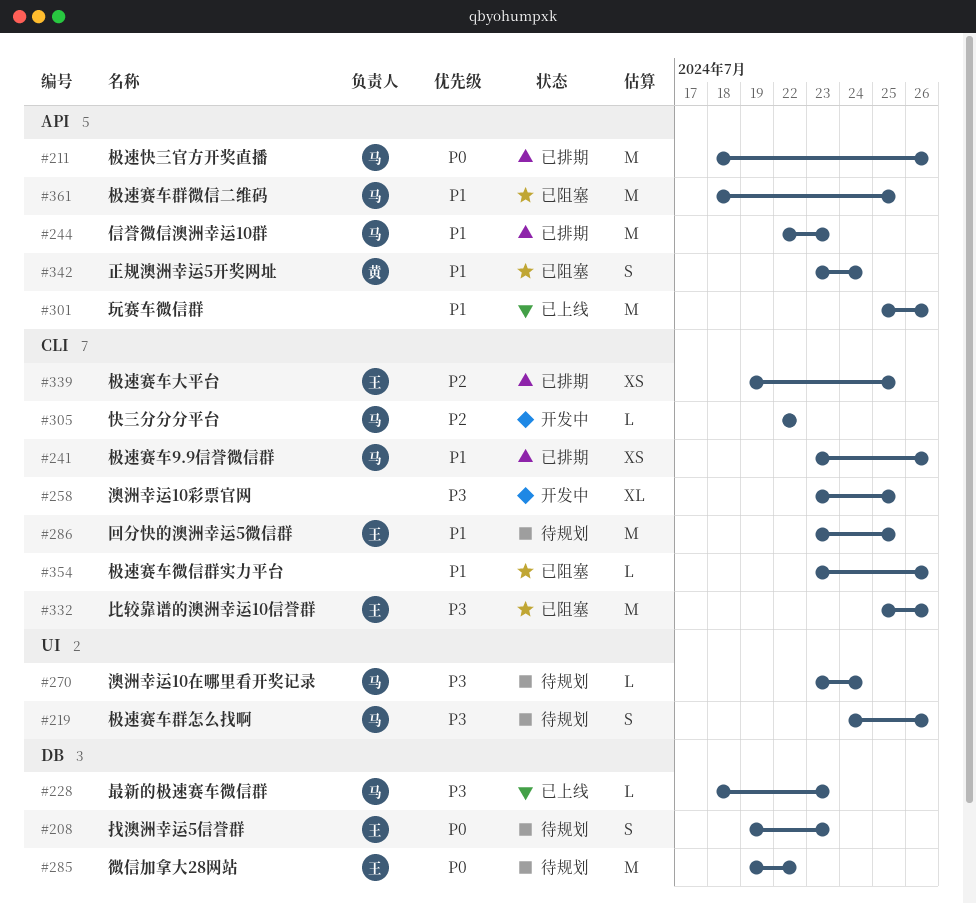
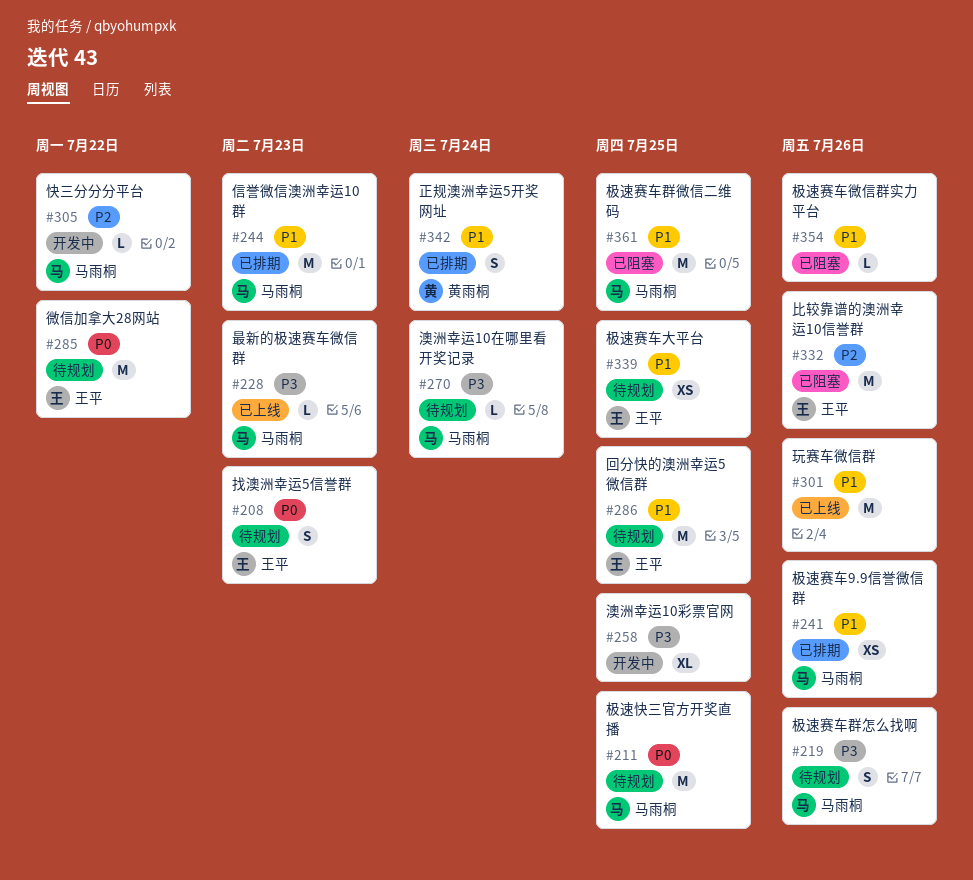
#211, status: 已排期 -> 待规划
#211, due: Jul 26 -> Jul 25
#332, priority: P3 -> P2
#339, status: 已排期 -> 待规划
#339, priority: P2 -> P1
#342, status: 已阻塞 -> 已排期

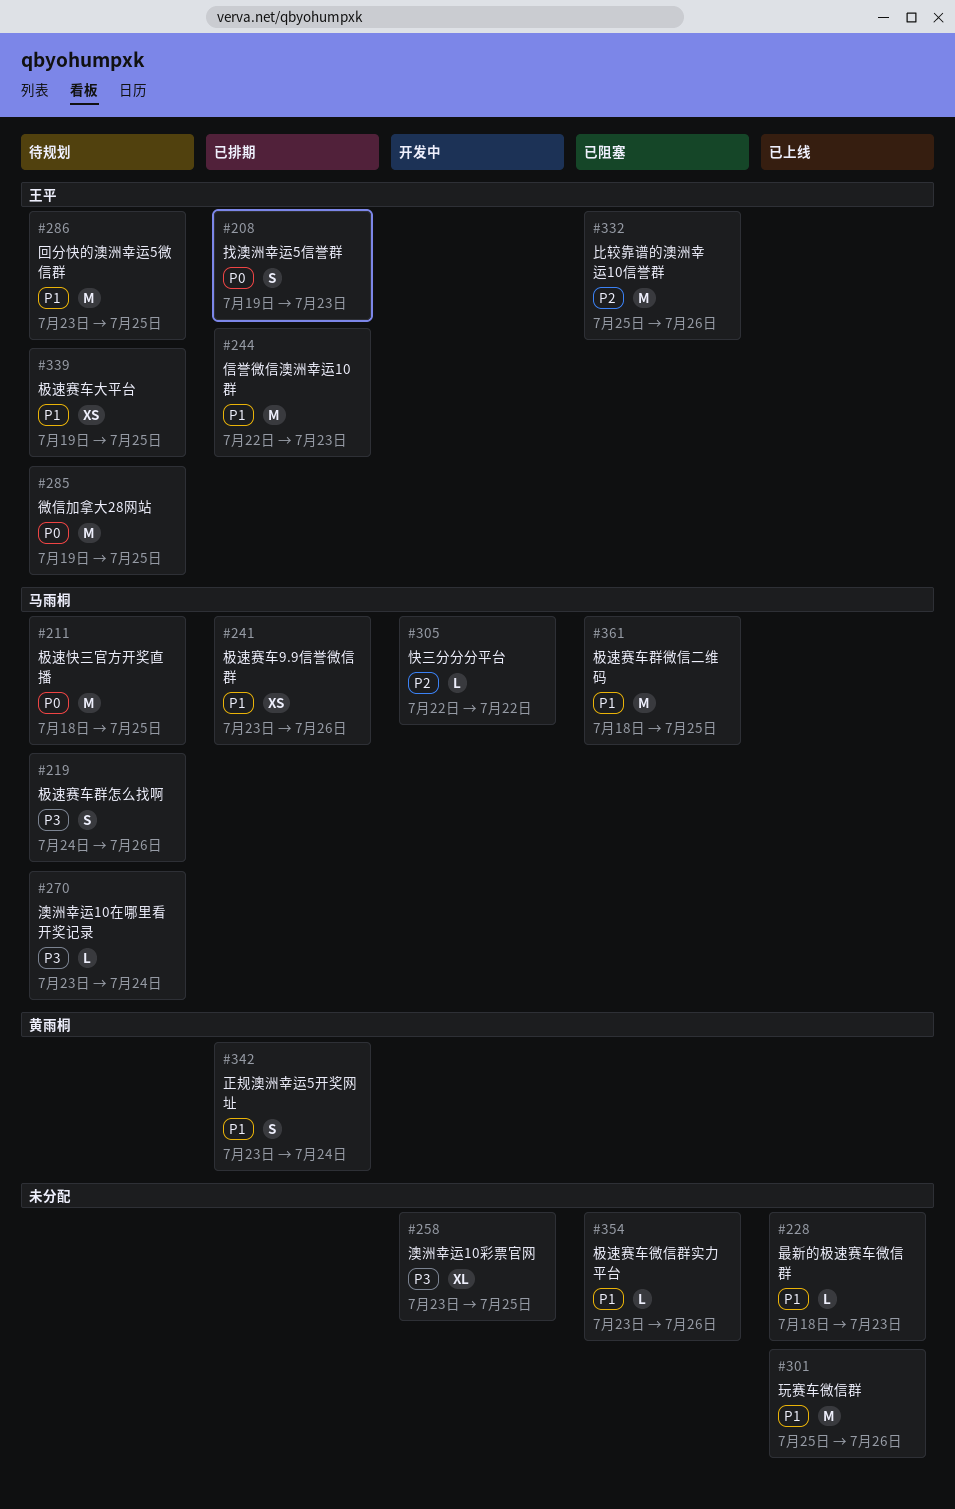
#208, status: 待规划 -> 已排期
#228, owner: 马雨桐 -> none
#228, priority: P3 -> P1
#244, owner: 马雨桐 -> 王平
#285, due: Jul 22 -> Jul 25

